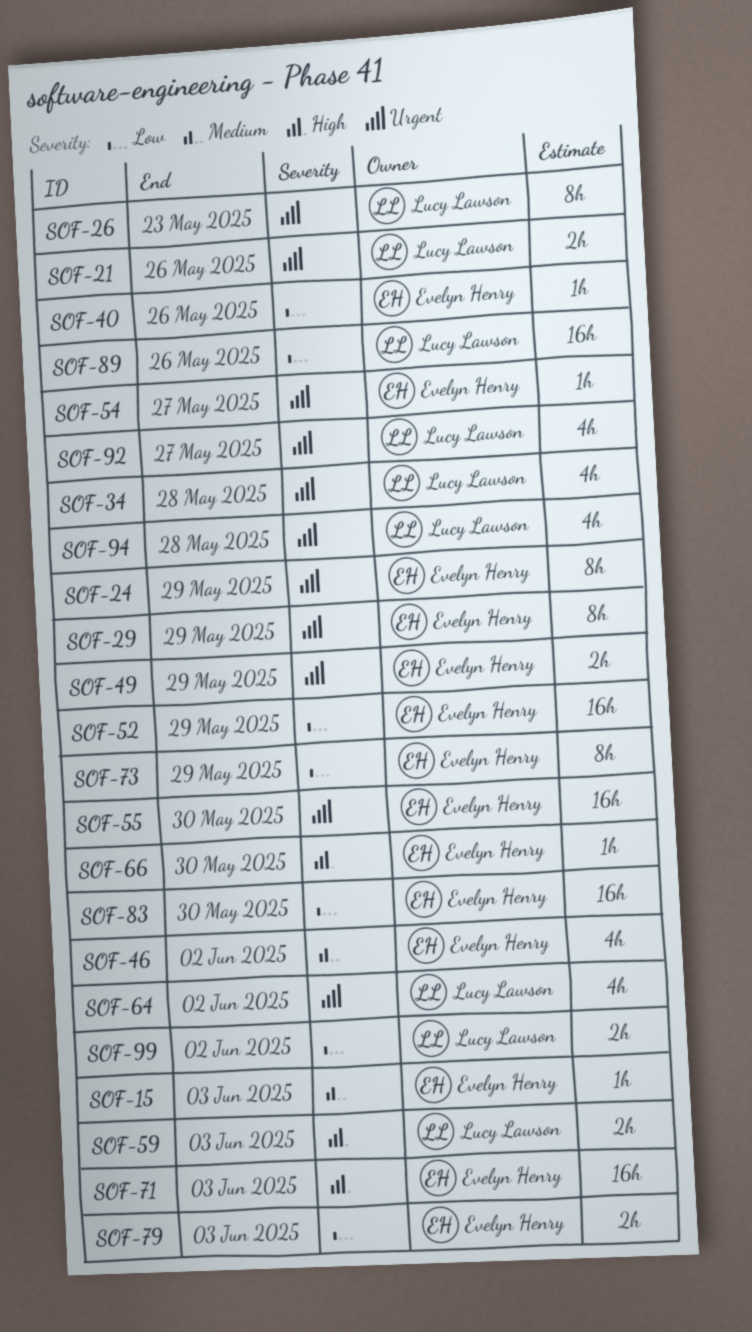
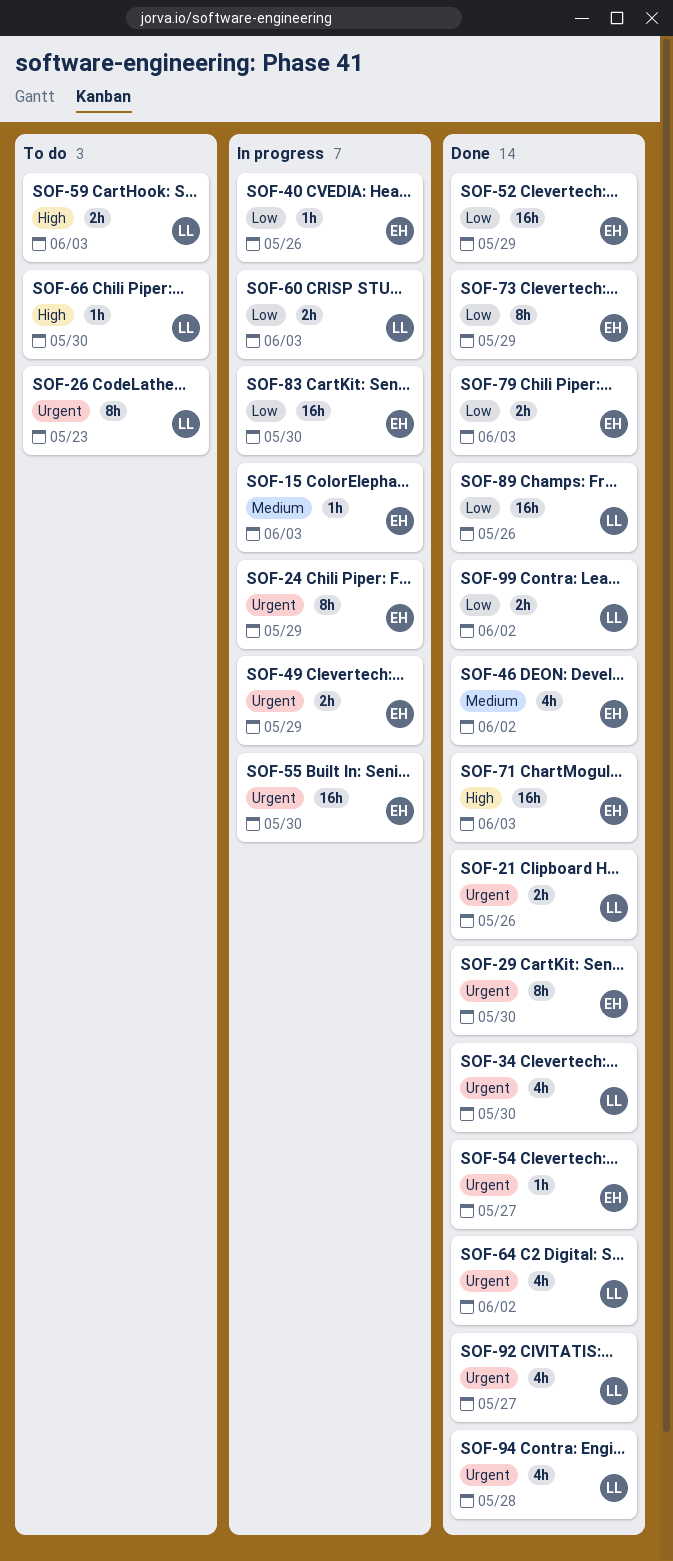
SOF-29, due: May 29 -> May 30
SOF-34, due: May 28 -> May 30
SOF-60: none -> present
SOF-66, owner: Evelyn Henry -> Lucy Lawson

